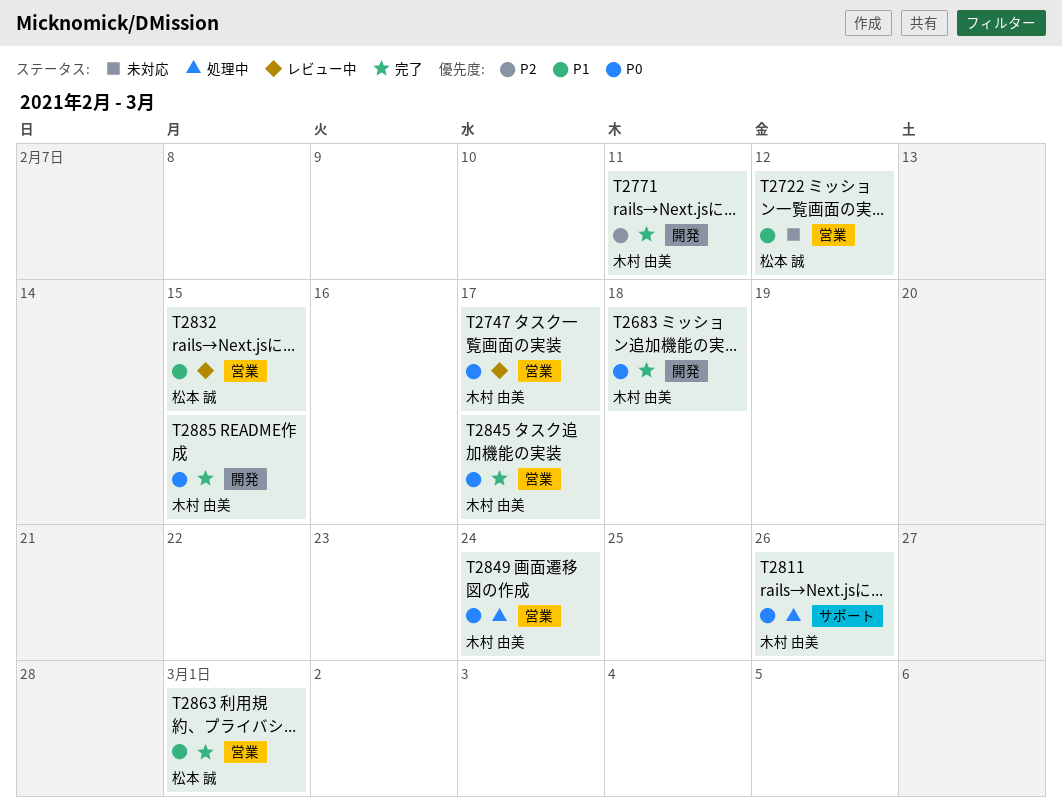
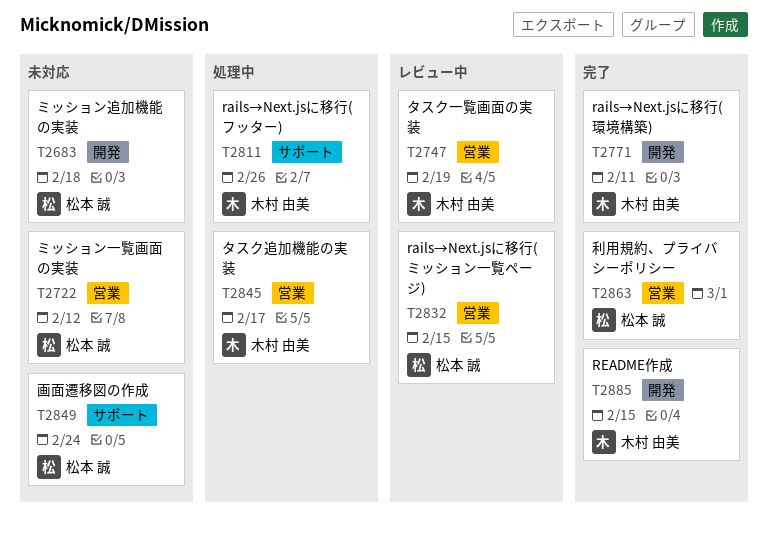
T2683, status: 完了 -> 未対応
T2683, owner: 木村 由美 -> 松本 誠
T2747, due: Feb 17 -> Feb 19
T2845, status: 完了 -> 処理中
T2849, status: 処理中 -> 未対応
T2849, owner: 木村 由美 -> 松本 誠
T2849, label: 営業 -> サポート

